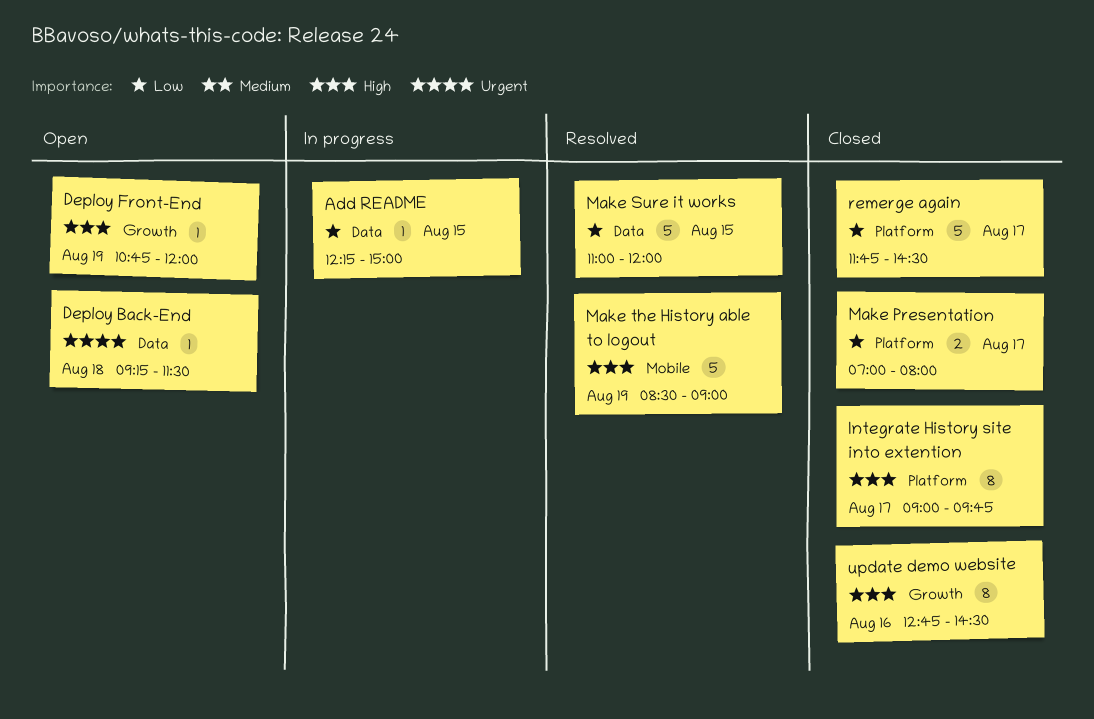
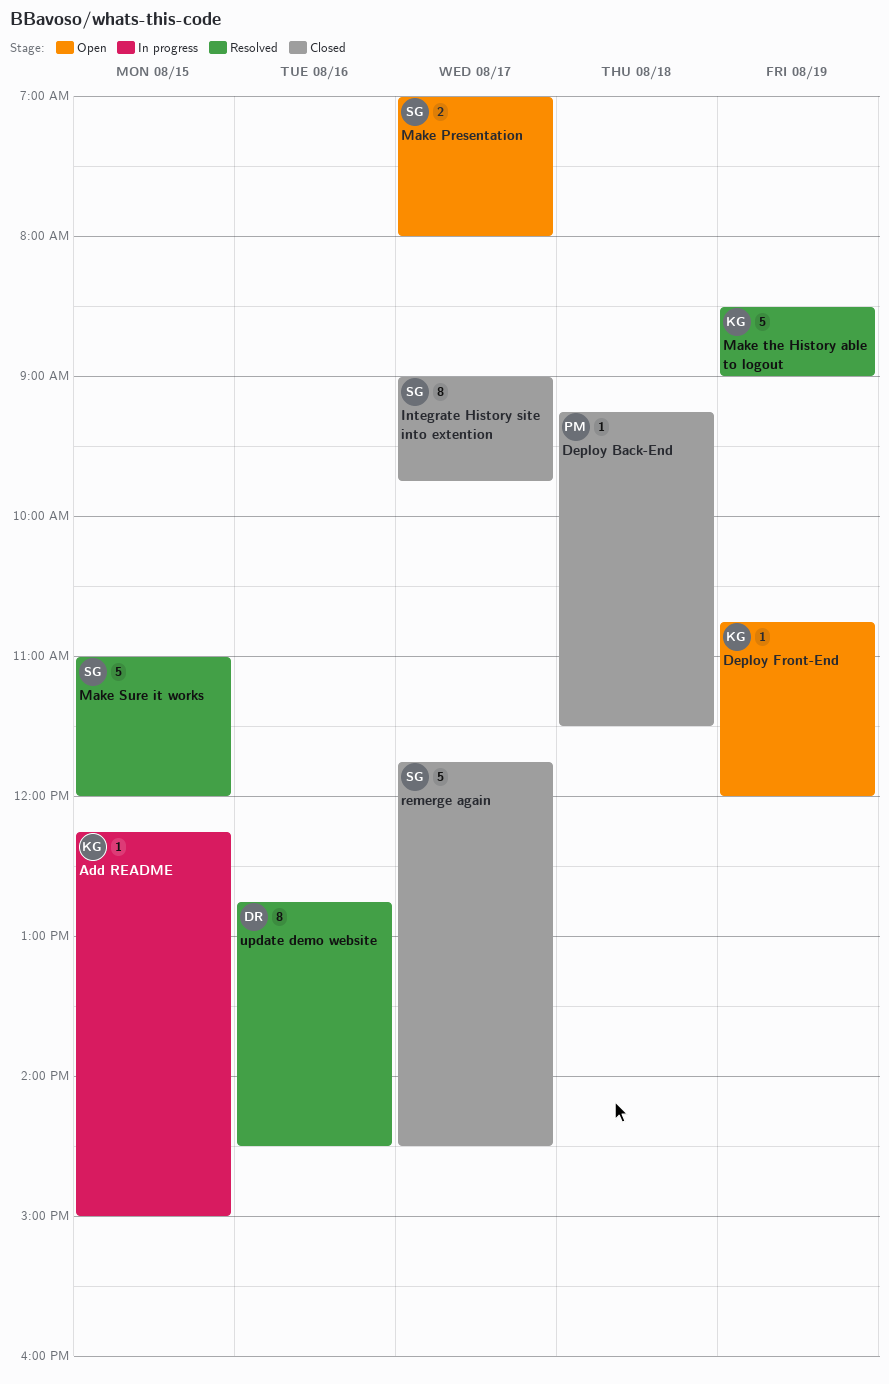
Deploy Back-End, status: Open -> Closed
Make Presentation, status: Closed -> Open
update demo website, status: Closed -> Resolved

